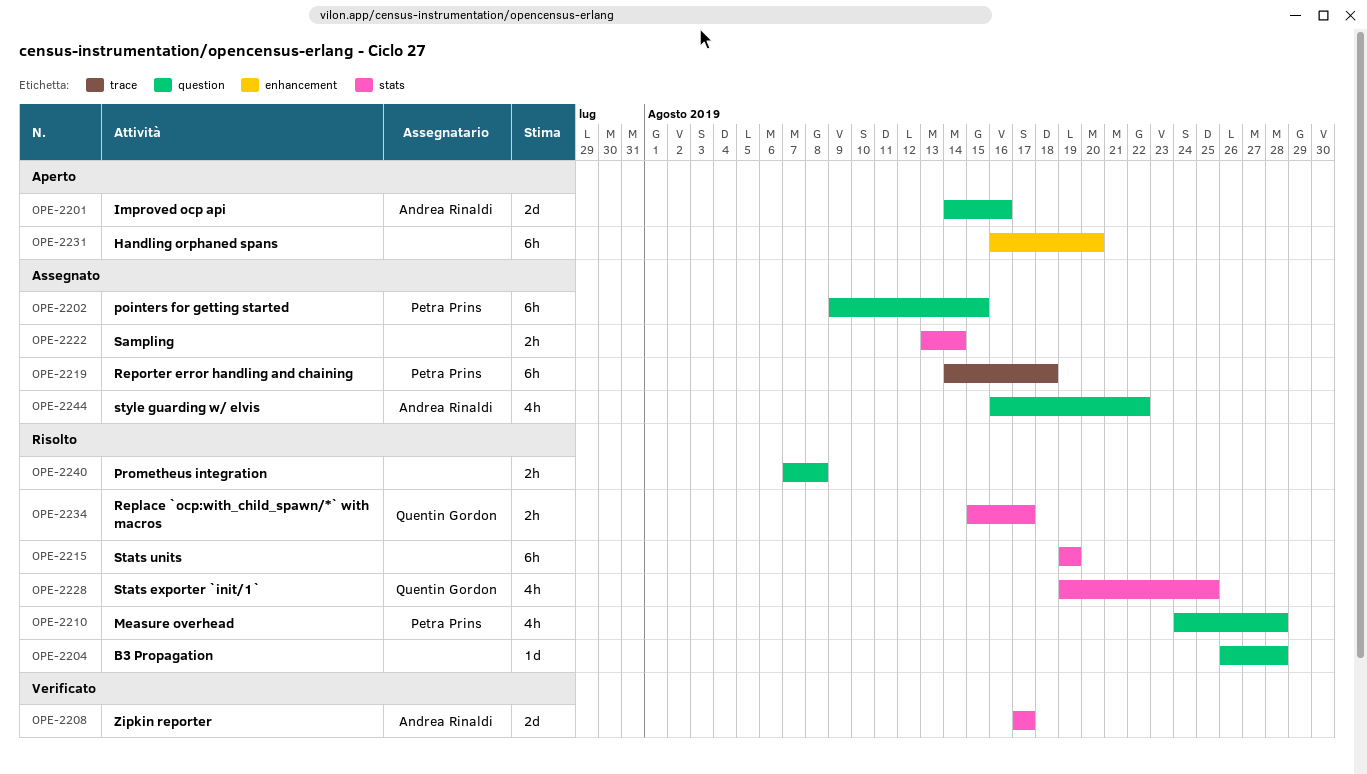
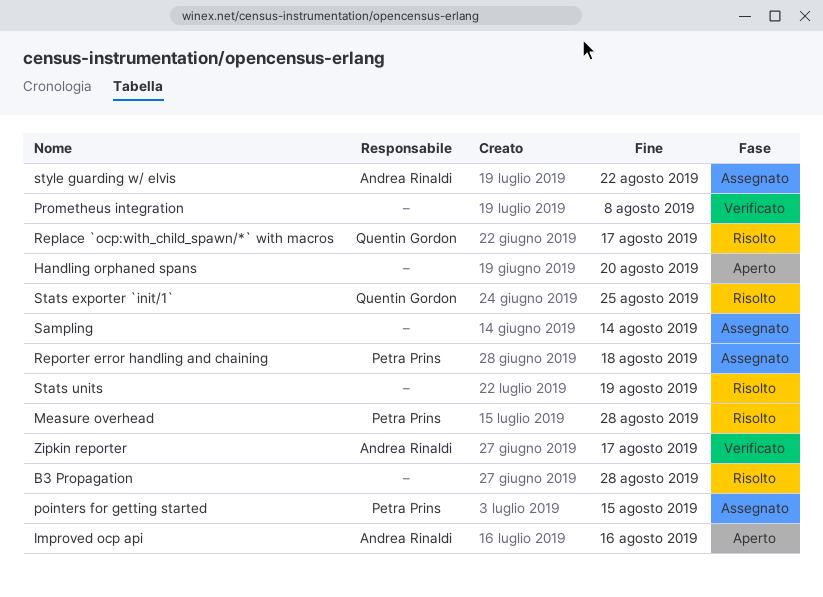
Prometheus integration, status: Risolto -> Verificato

